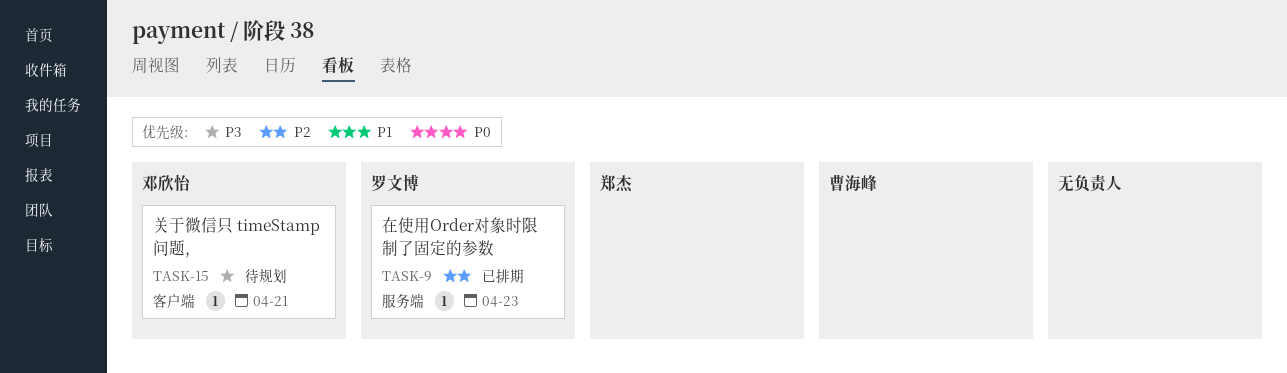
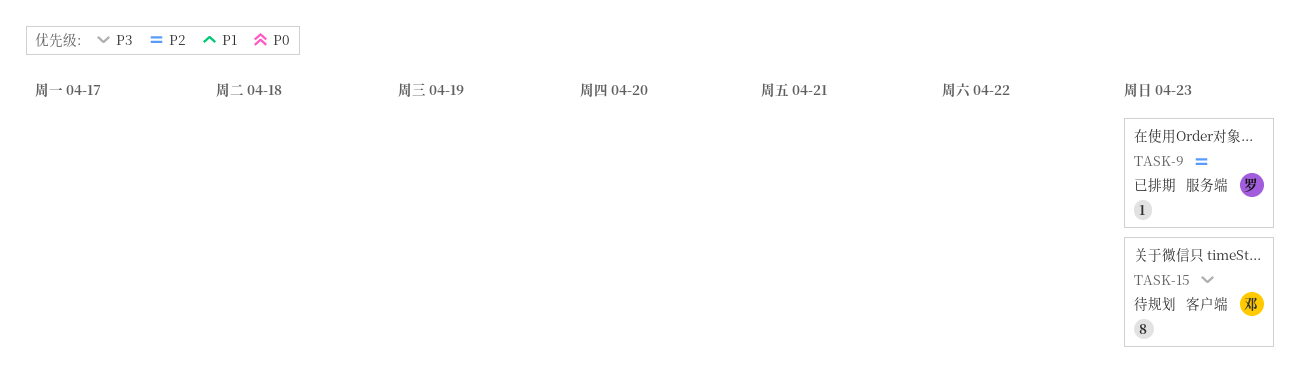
TASK-15, estimate: 1 -> 8
TASK-15, due: Apr 21 -> Apr 23

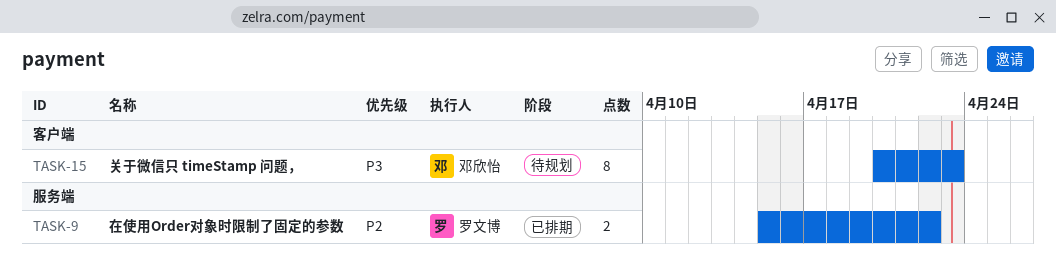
TASK-9, estimate: 1 -> 2
TASK-9, due: Apr 23 -> Apr 22

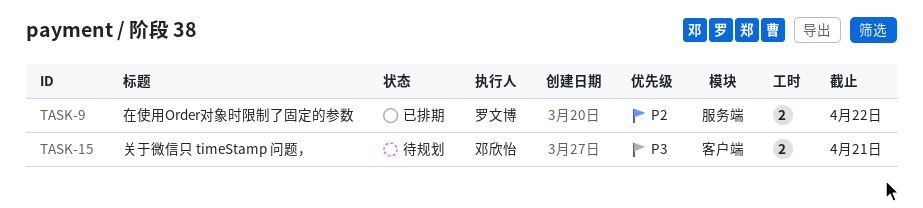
TASK-15, estimate: 8 -> 2
TASK-15, due: Apr 23 -> Apr 21

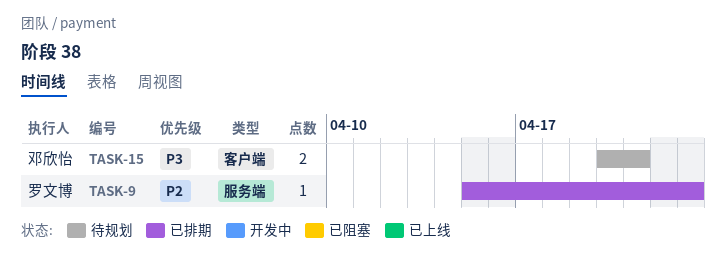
TASK-9, estimate: 2 -> 1
TASK-9, due: Apr 22 -> Apr 23

